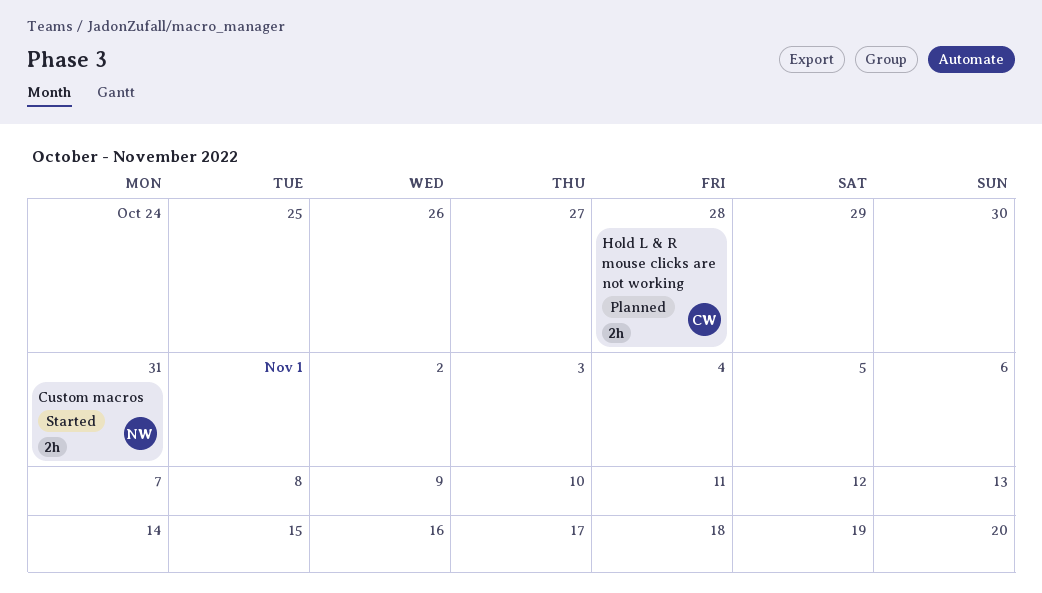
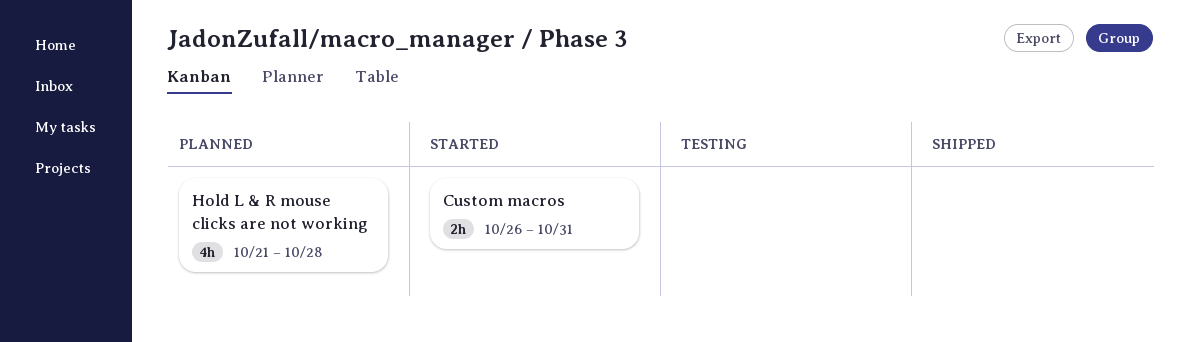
Hold L & R mouse clicks are not working, estimate: 2h -> 4h

